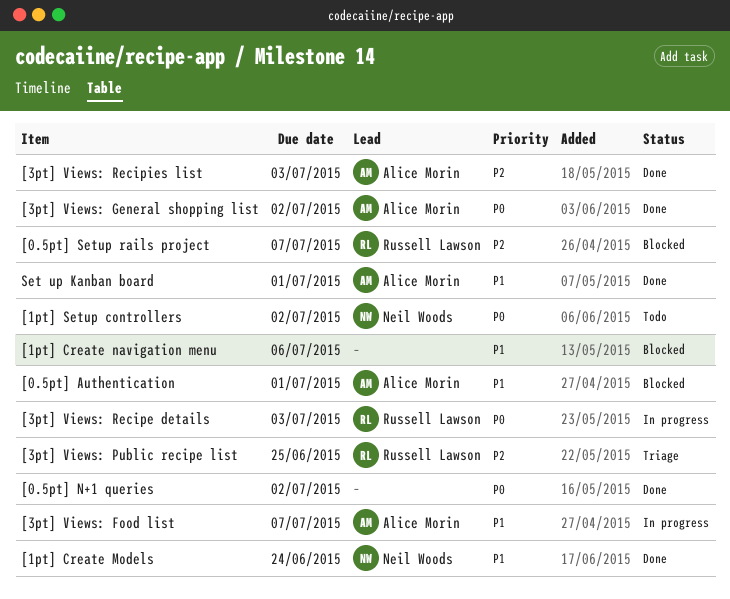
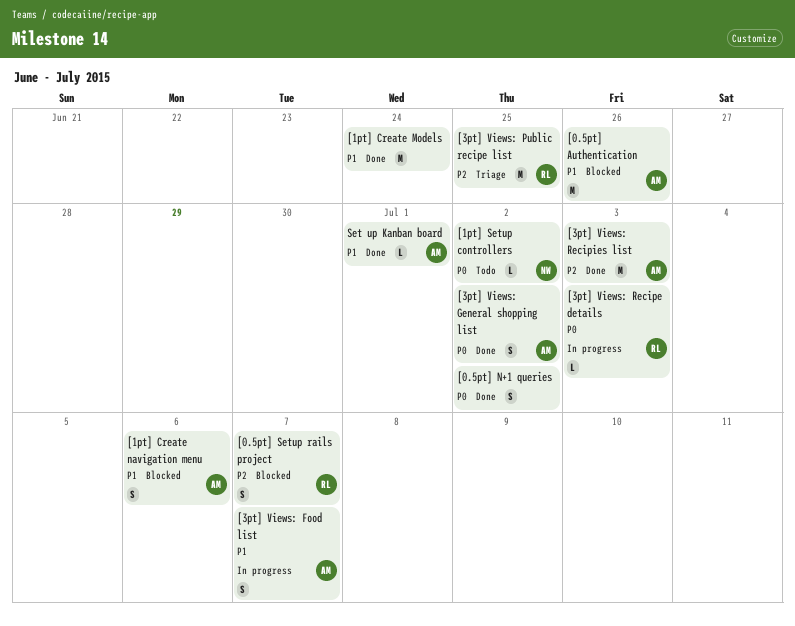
[0.5pt] Authentication, due: Jul 1 -> Jun 26
[1pt] Create Models, owner: Neil Woods -> none
[1pt] Create navigation menu, owner: none -> Alice Morin

